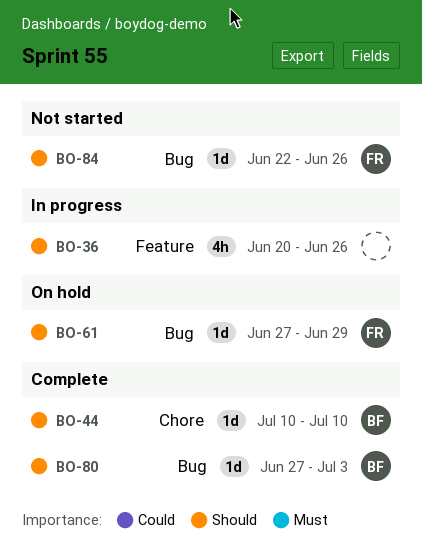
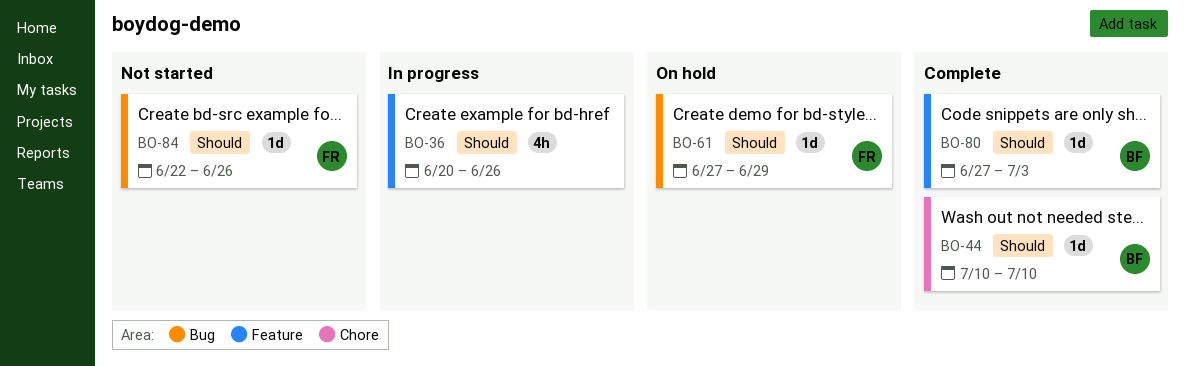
BO-80, label: Bug -> Feature

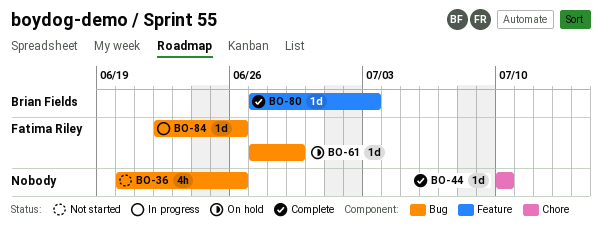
BO-36, status: In progress -> Not started
BO-36, label: Feature -> Bug
BO-44, owner: Brian Fields -> none
BO-84, status: Not started -> In progress

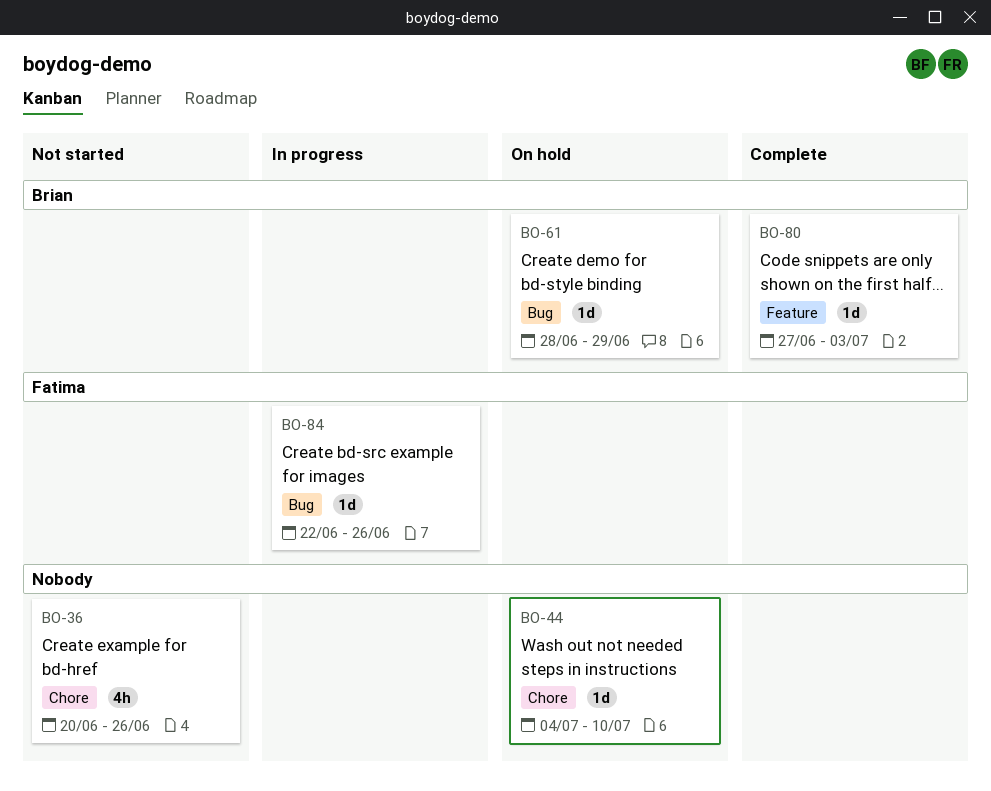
BO-36, label: Bug -> Chore
BO-44, status: Complete -> On hold
BO-44, start: Jul 10 -> Jul 4
BO-61, owner: Fatima Riley -> Brian Fields
BO-61, start: Jun 27 -> Jun 28

